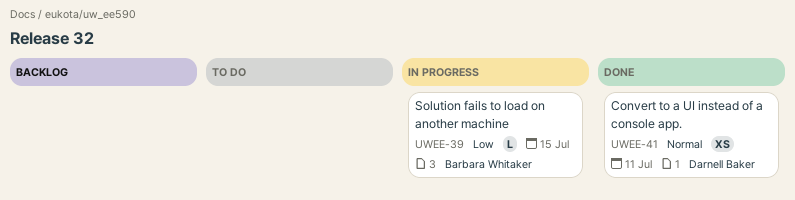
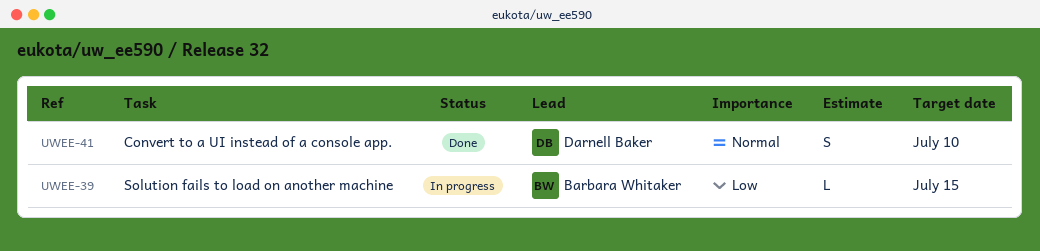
UWEE-41, estimate: XS -> S
UWEE-41, due: Jul 11 -> Jul 10

